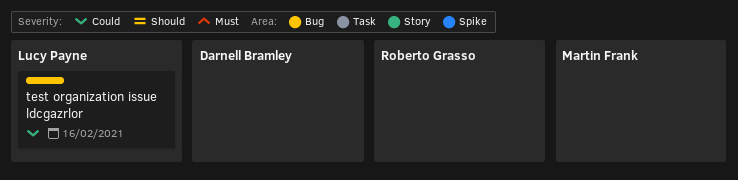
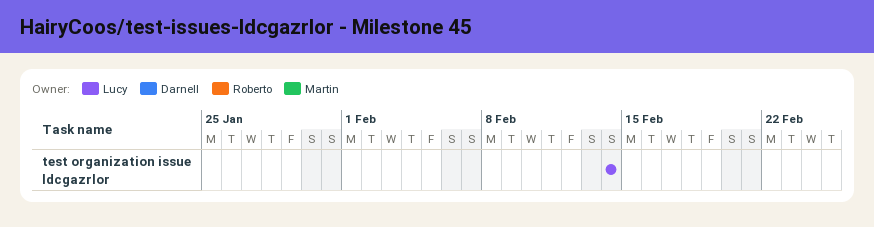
test organization issue ldcgazrlor, due: Feb 16 -> Feb 14

